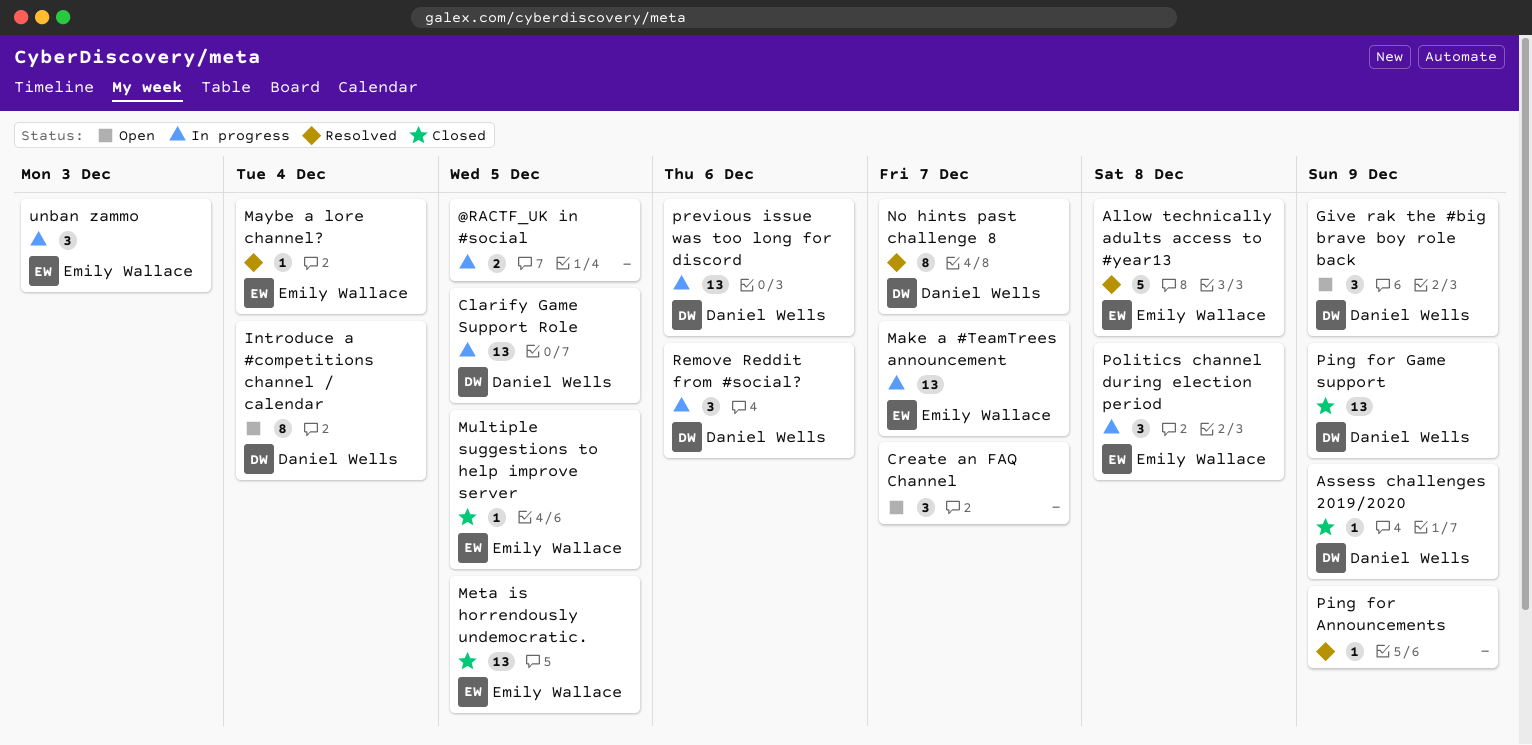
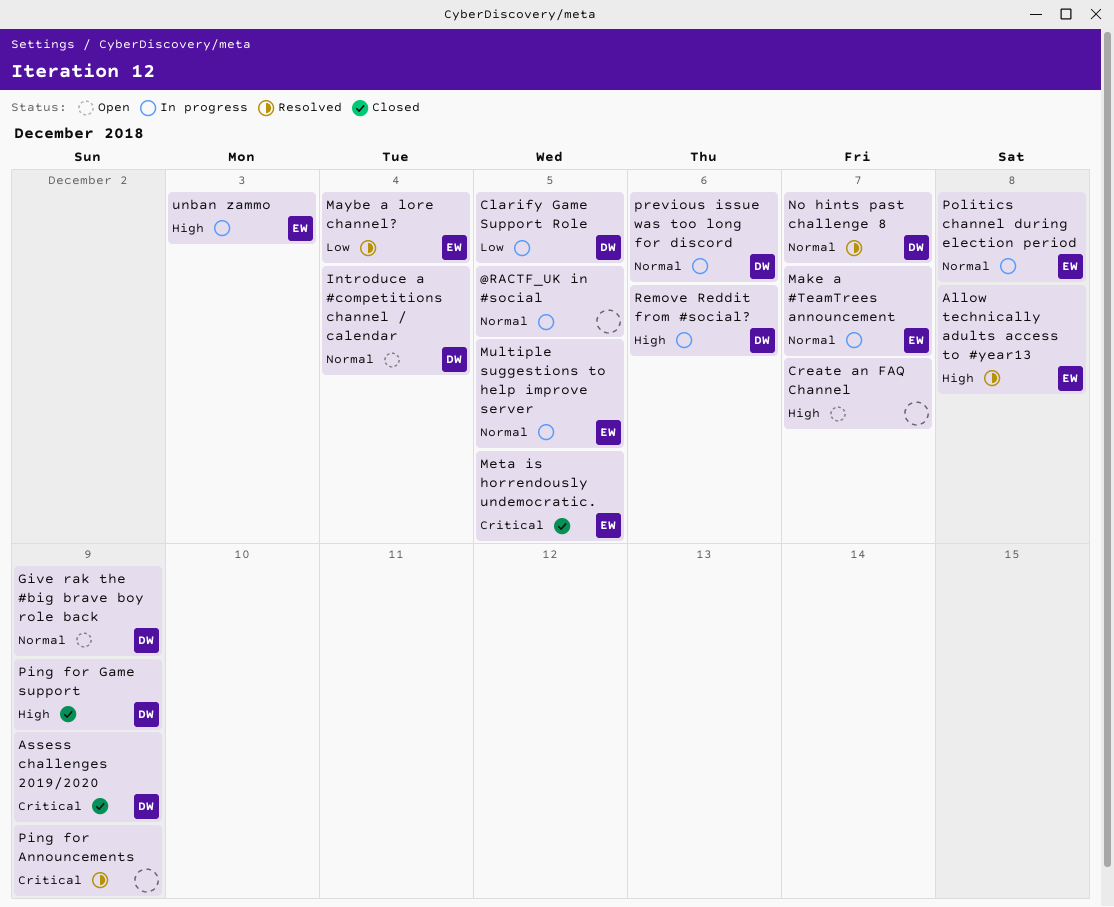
Multiple suggestions to help improve server, status: Closed -> In progress

